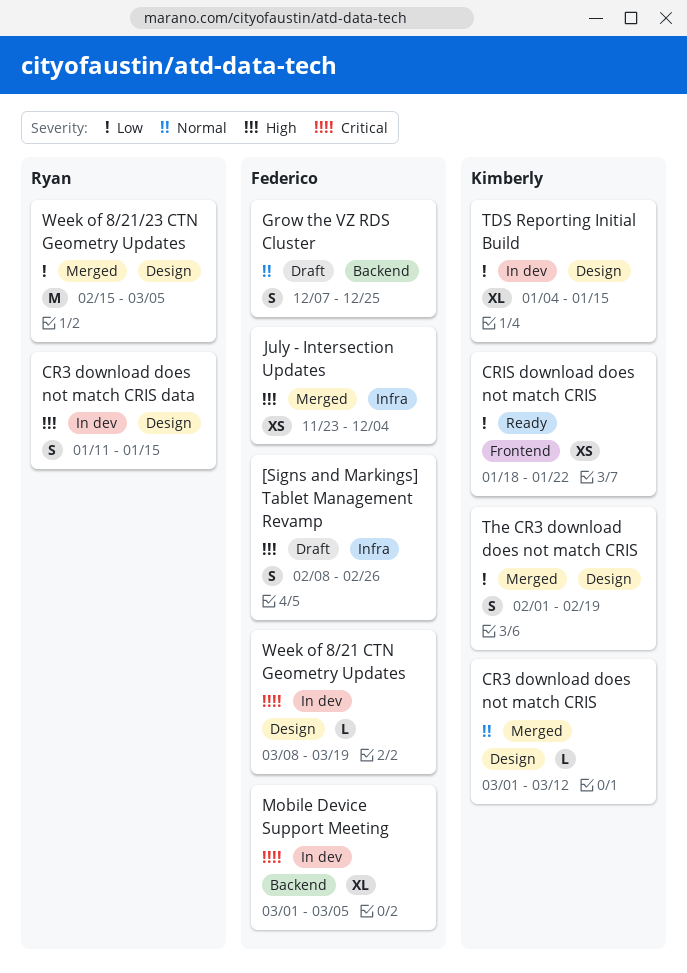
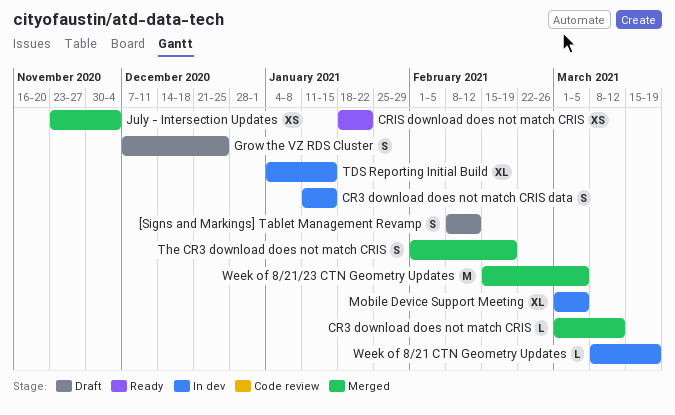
[Signs and Markings] Tablet Management Revamp, due: Feb 26 -> Feb 12

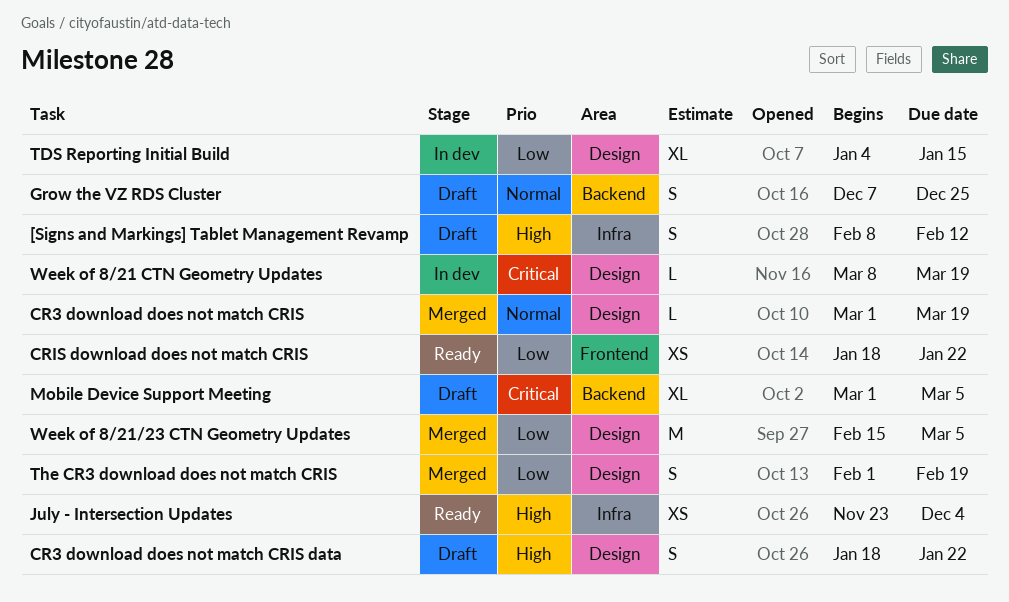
CR3 download does not match CRIS, due: Mar 12 -> Mar 19
CR3 download does not match CRIS data, status: In dev -> Draft
CR3 download does not match CRIS data, start: Jan 11 -> Jan 18
CR3 download does not match CRIS data, due: Jan 15 -> Jan 22
July - Intersection Updates, status: Merged -> Ready
Mobile Device Support Meeting, status: In dev -> Draft

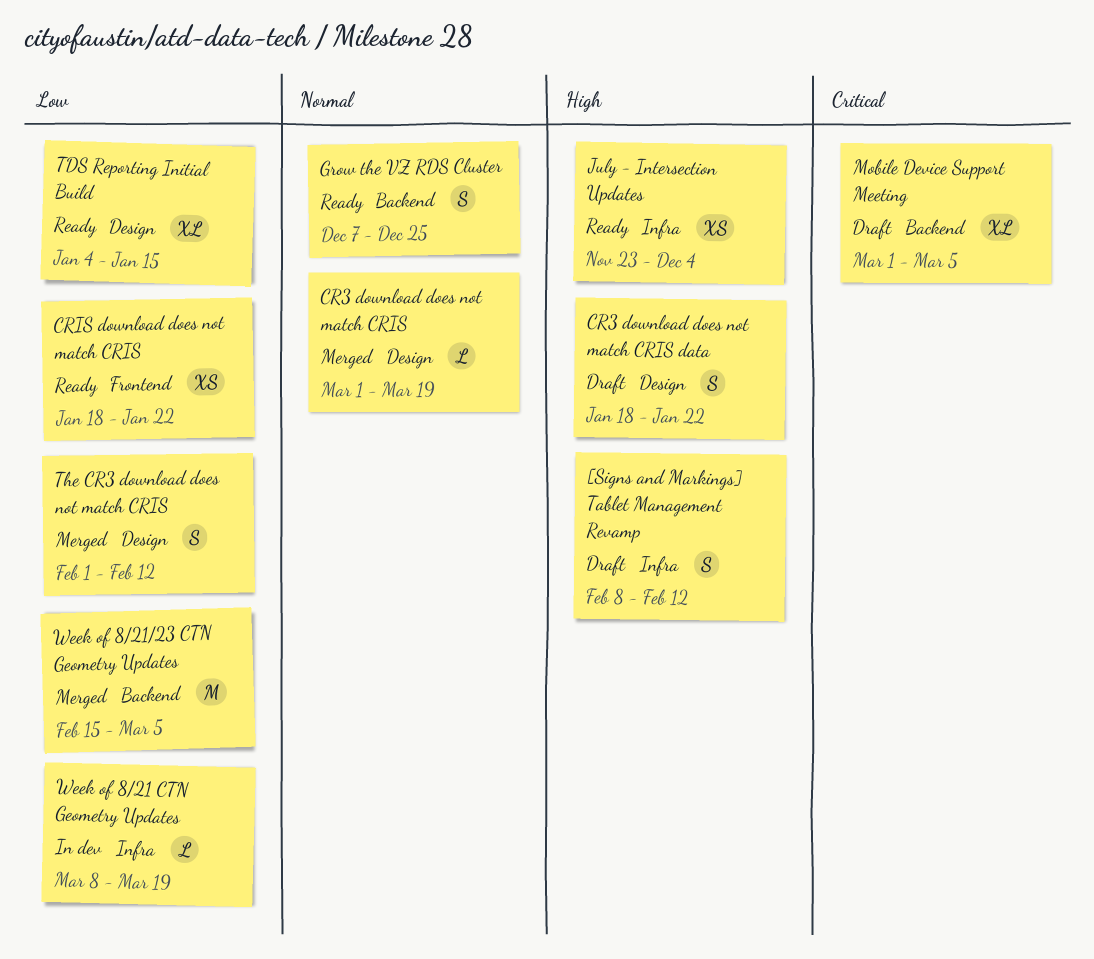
Grow the VZ RDS Cluster, status: Draft -> Ready
TDS Reporting Initial Build, status: In dev -> Ready
The CR3 download does not match CRIS, due: Feb 19 -> Feb 12
Week of 8/21 CTN Geometry Updates, priority: Critical -> Low
Week of 8/21 CTN Geometry Updates, label: Design -> Infra
Week of 8/21/23 CTN Geometry Updates, label: Design -> Backend

